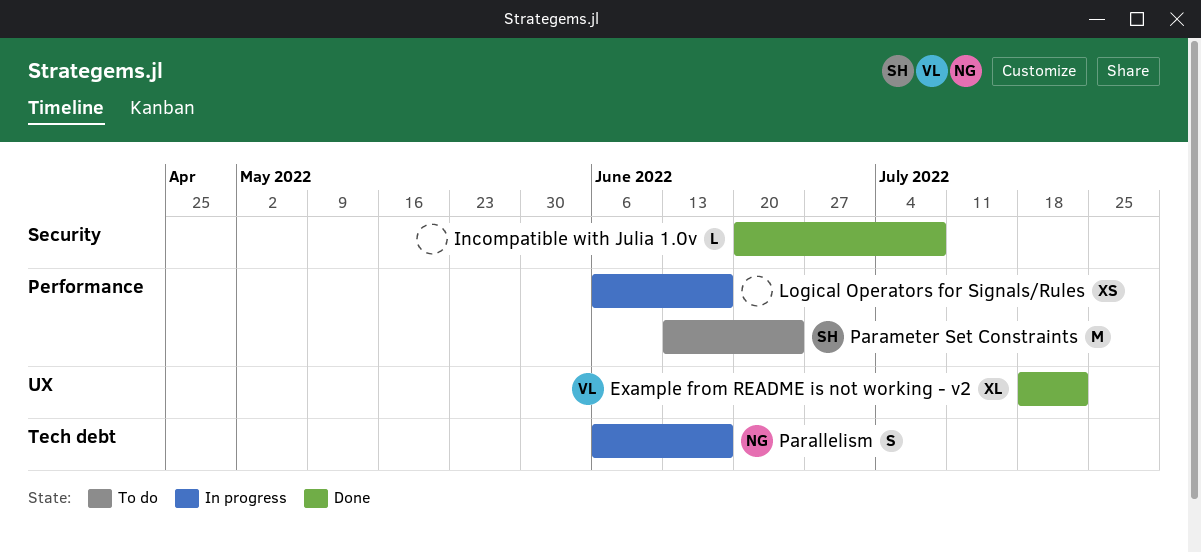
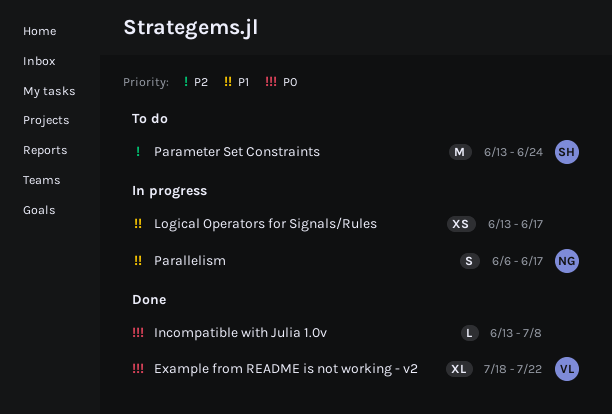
Incompatible with Julia 1.0v, start: Jun 20 -> Jun 13
Logical Operators for Signals/Rules, start: Jun 6 -> Jun 13

